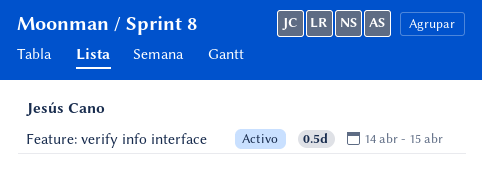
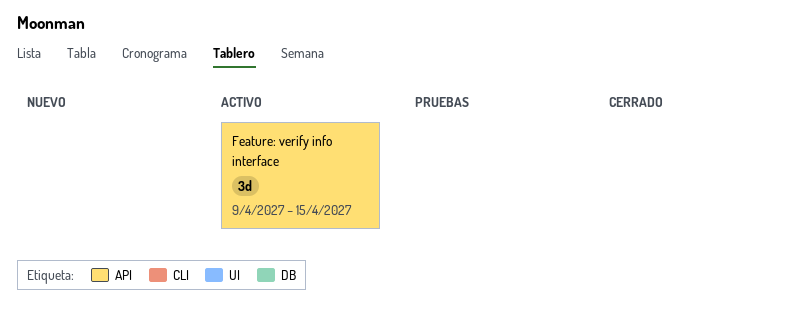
Feature: verify info interface, estimate: 0.5d -> 3d
Feature: verify info interface, start: Apr 14 -> Apr 9

